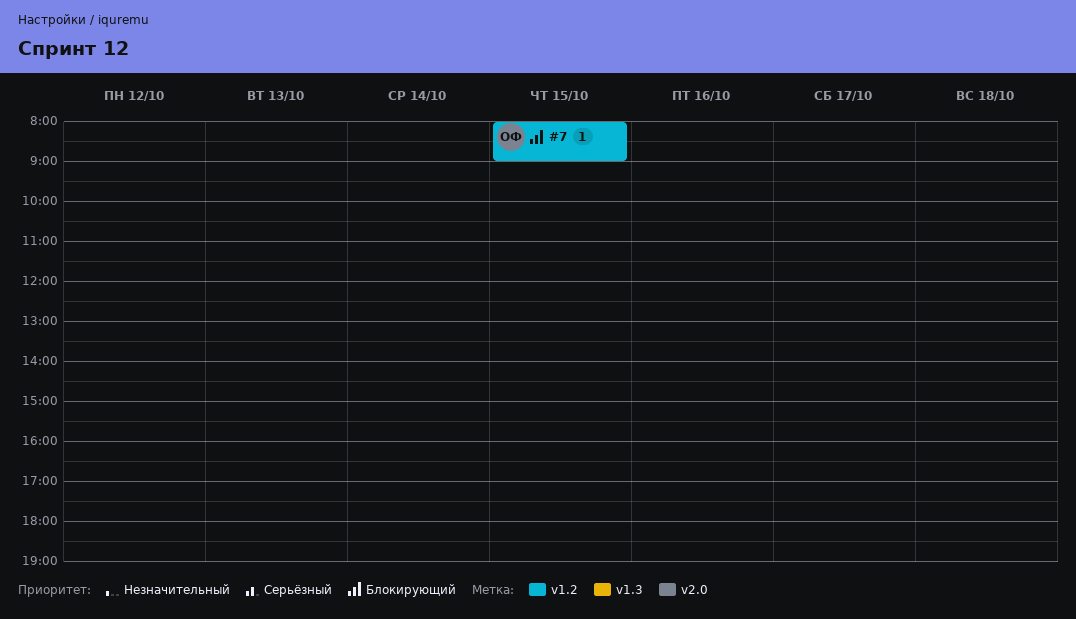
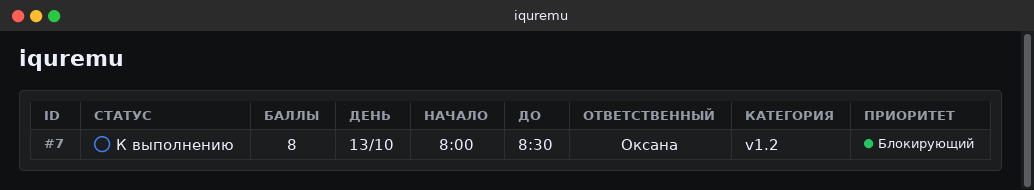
#7, estimate: 1 -> 8
#7, day: Oct 15 -> Oct 13
#7, ends: 09:00 -> 08:30

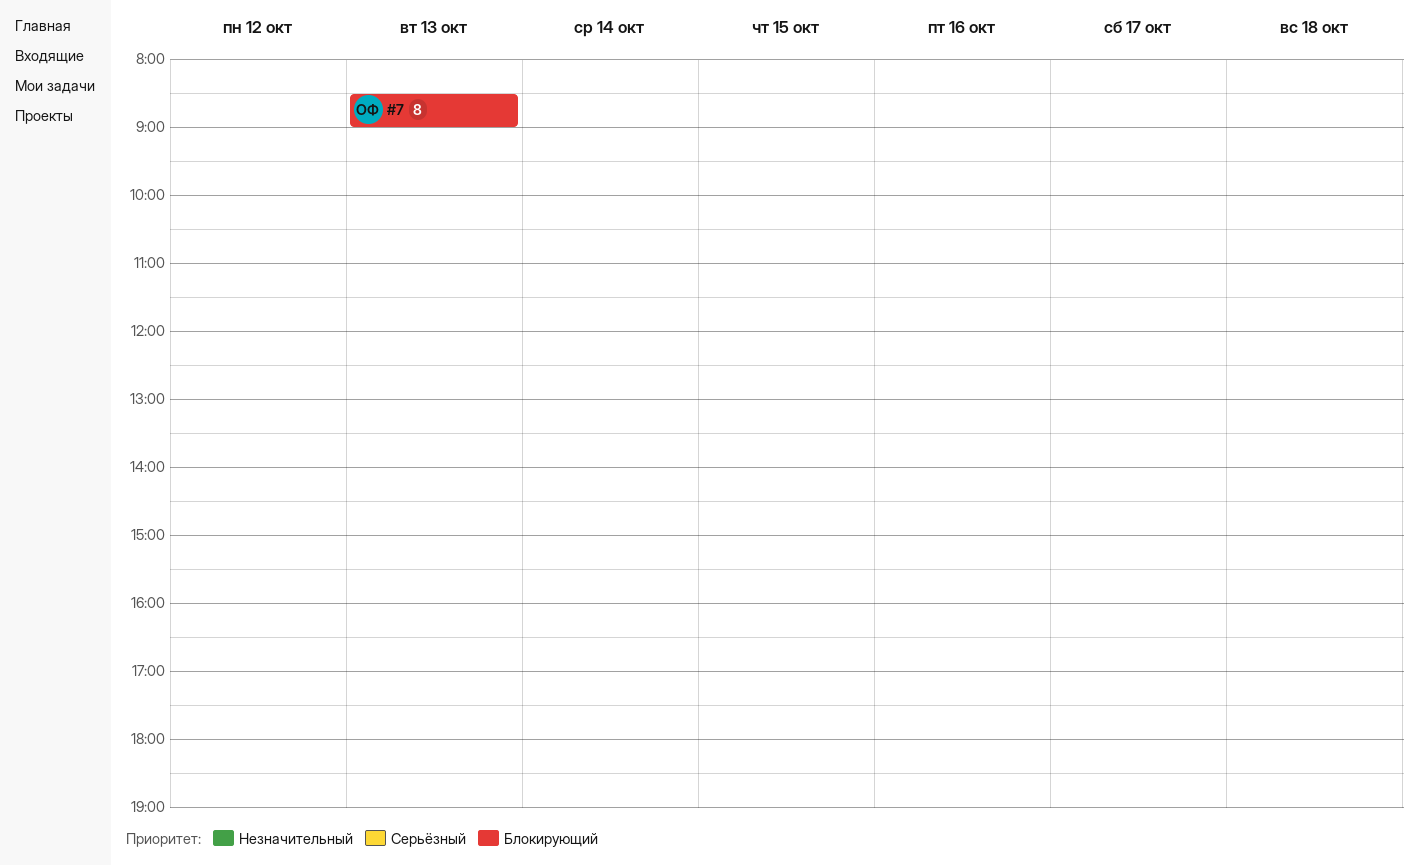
#7, begins: 08:00 -> 08:30
#7, ends: 08:30 -> 09:00

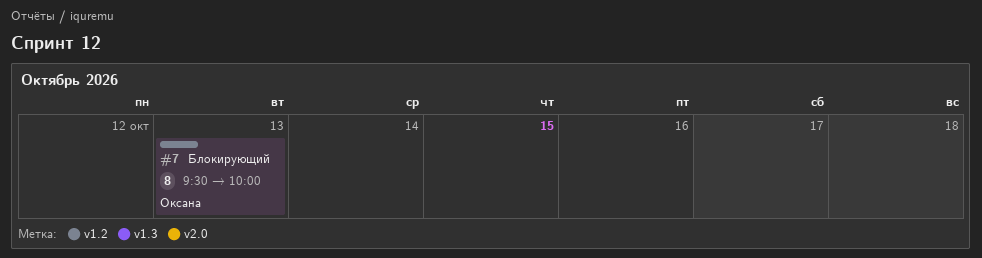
#7, begins: 08:30 -> 09:30
#7, ends: 09:00 -> 10:00

